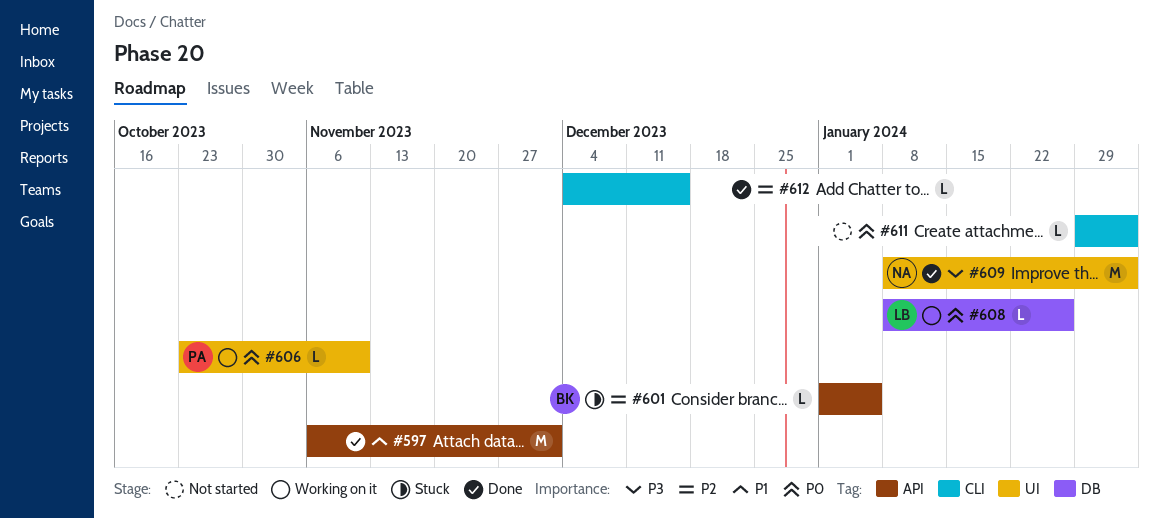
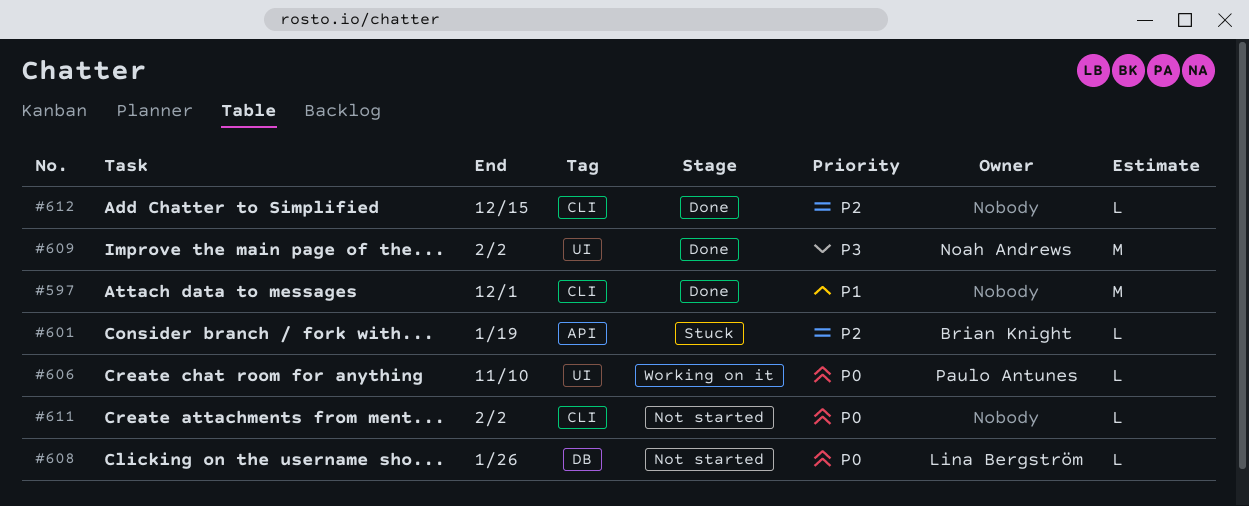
#597, label: API -> CLI
#601, due: Jan 5 -> Jan 19
#608, status: Working on it -> Not started

